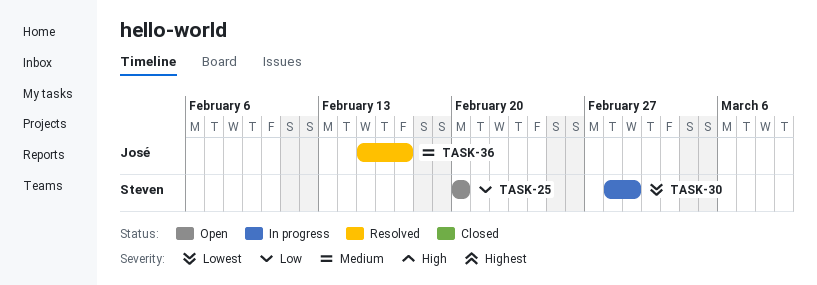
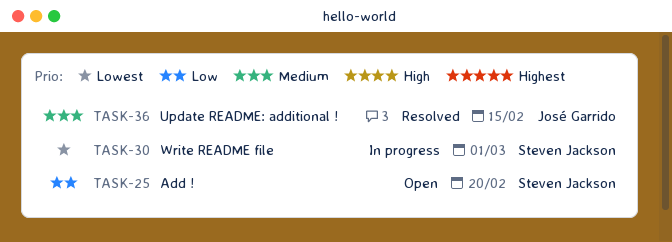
TASK-36, due: Feb 17 -> Feb 15

